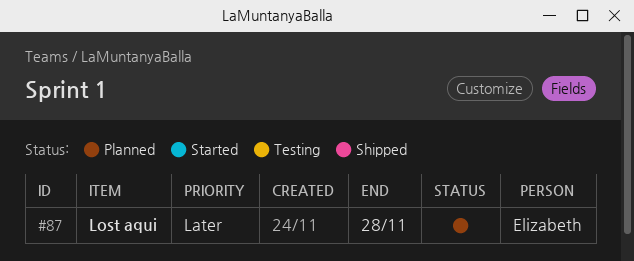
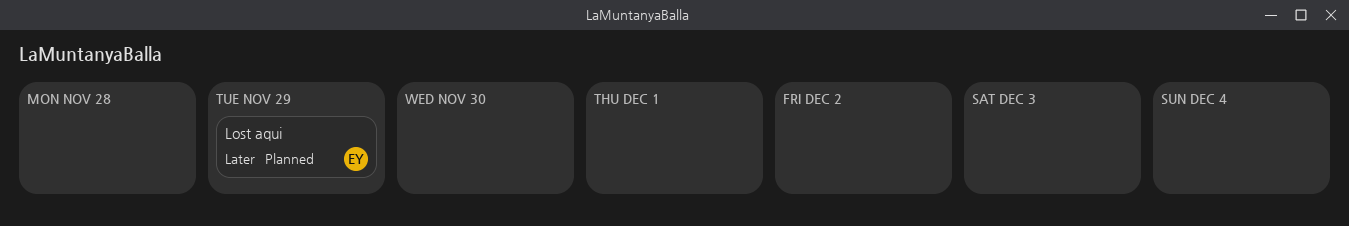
Lost aqui, due: Nov 28 -> Nov 29

